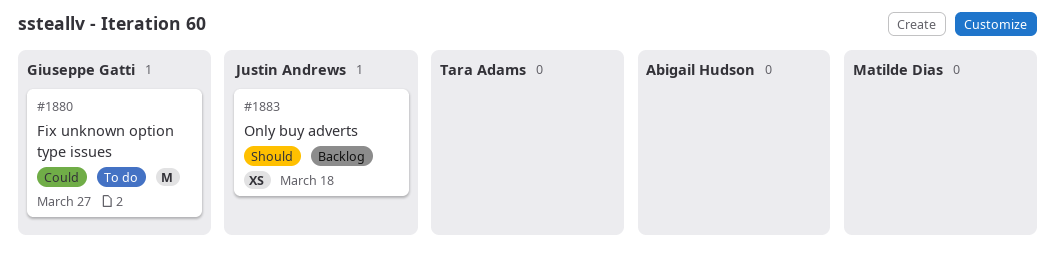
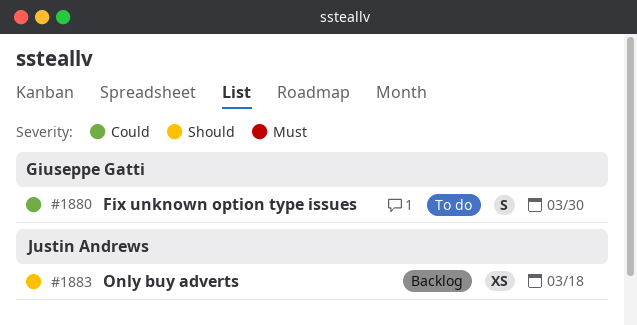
#1880, estimate: M -> S
#1880, due: Mar 27 -> Mar 30

